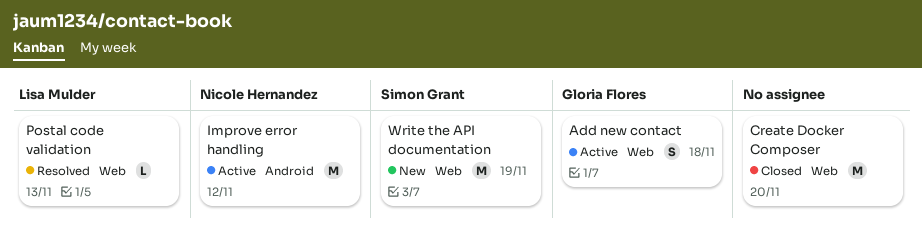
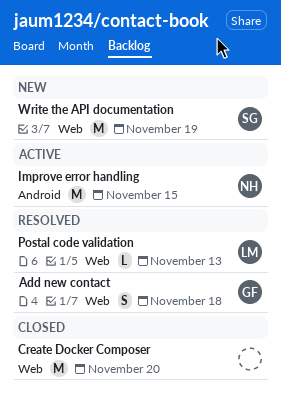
Add new contact, status: Active -> Resolved
Improve error handling, due: Nov 12 -> Nov 15

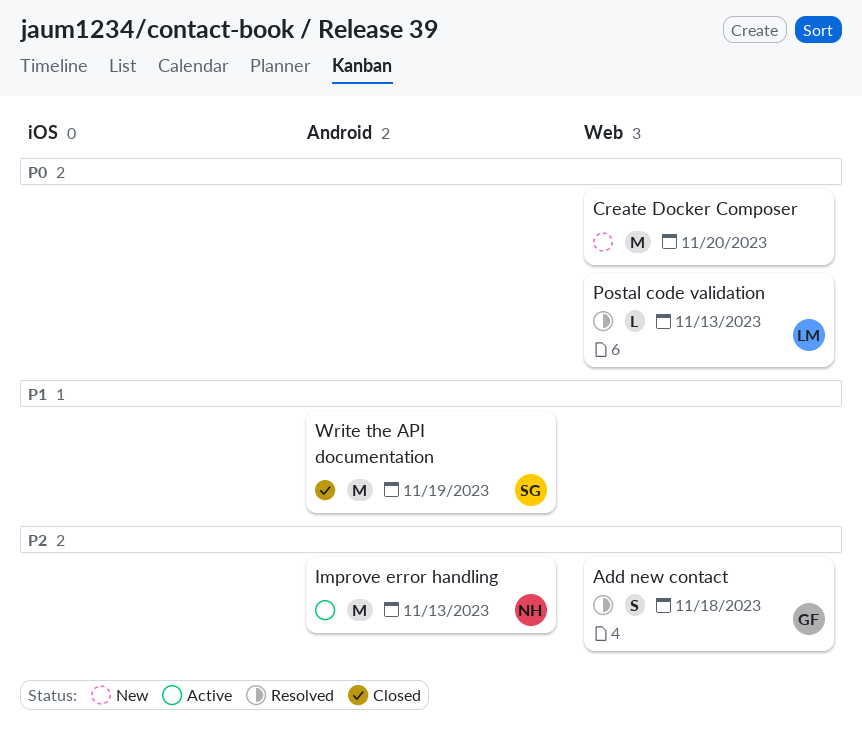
Create Docker Composer, status: Closed -> New
Improve error handling, due: Nov 15 -> Nov 13
Write the API documentation, status: New -> Closed
Write the API documentation, label: Web -> Android

